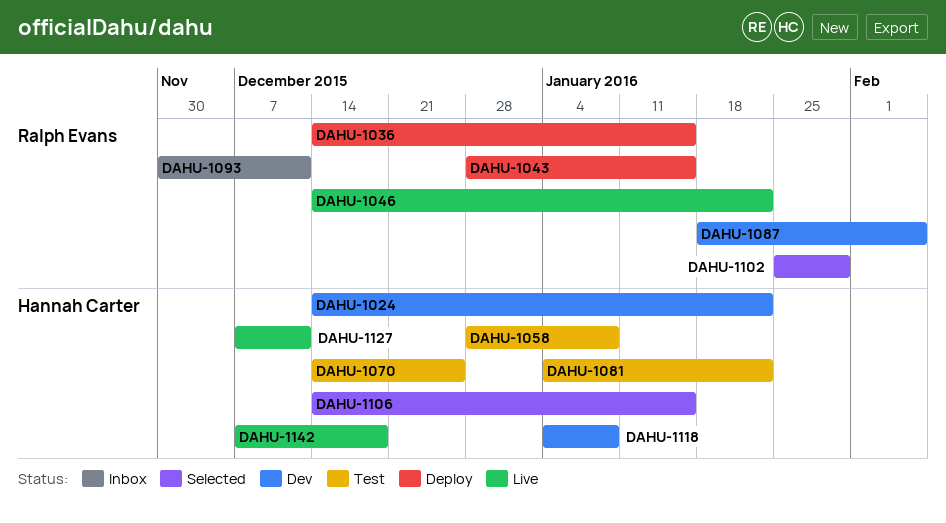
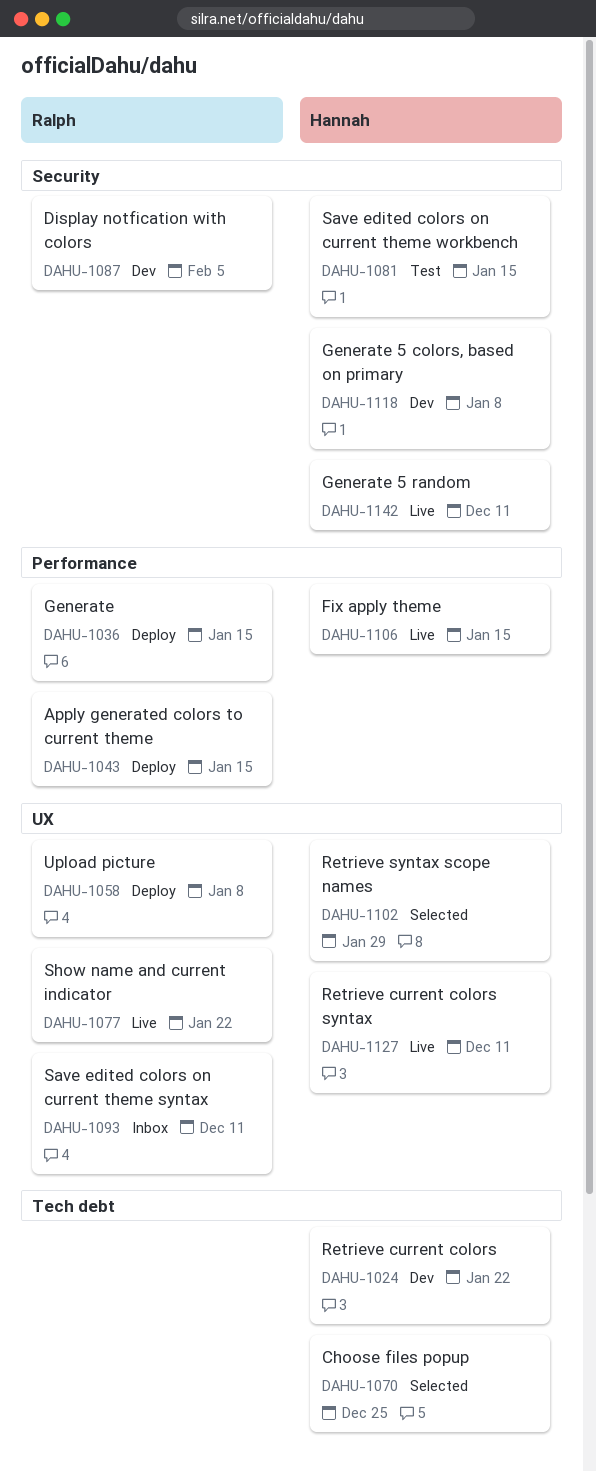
DAHU-1046: present -> none
DAHU-1058, status: Test -> Deploy
DAHU-1058, owner: Hannah Carter -> Ralph Evans
DAHU-1070, status: Test -> Selected
DAHU-1077: none -> present
DAHU-1081, due: Jan 22 -> Jan 15
DAHU-1102, owner: Ralph Evans -> Hannah Carter
DAHU-1106, status: Selected -> Live
DAHU-1142, due: Dec 18 -> Dec 11

